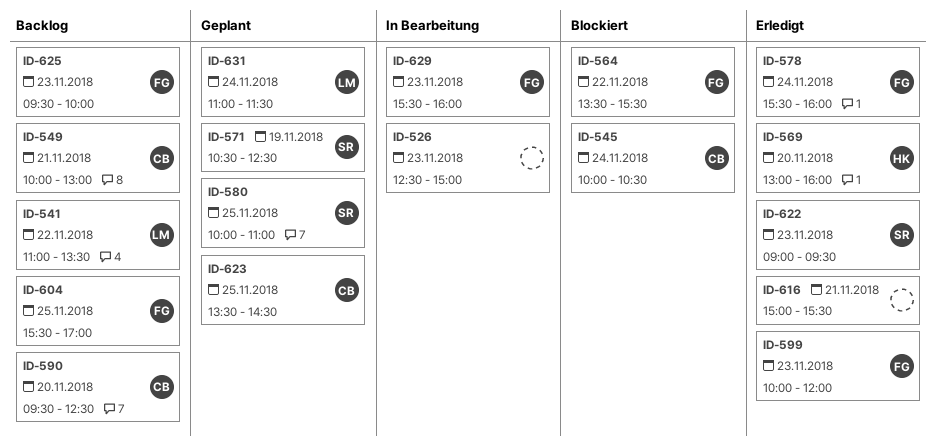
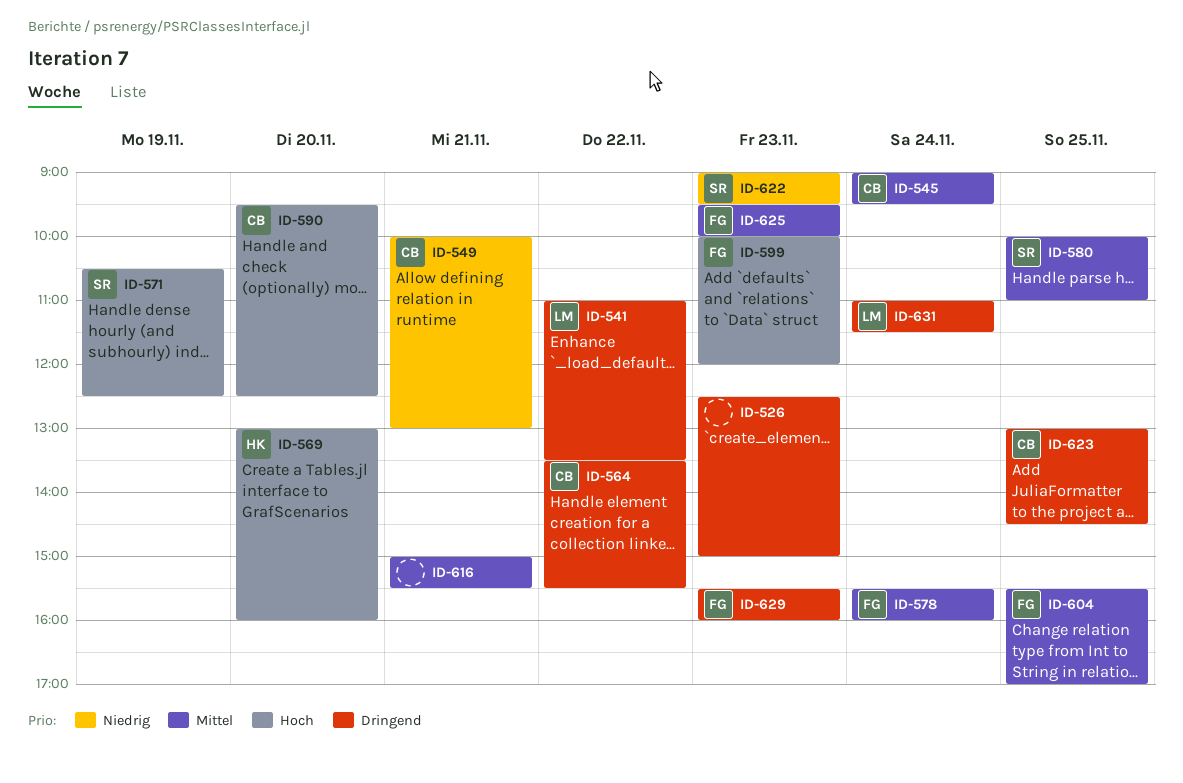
ID-545, begins: 10:00 -> 09:00
ID-545, ends: 10:30 -> 09:30
ID-564, owner: FG -> CB
ID-623, begins: 13:30 -> 13:00

